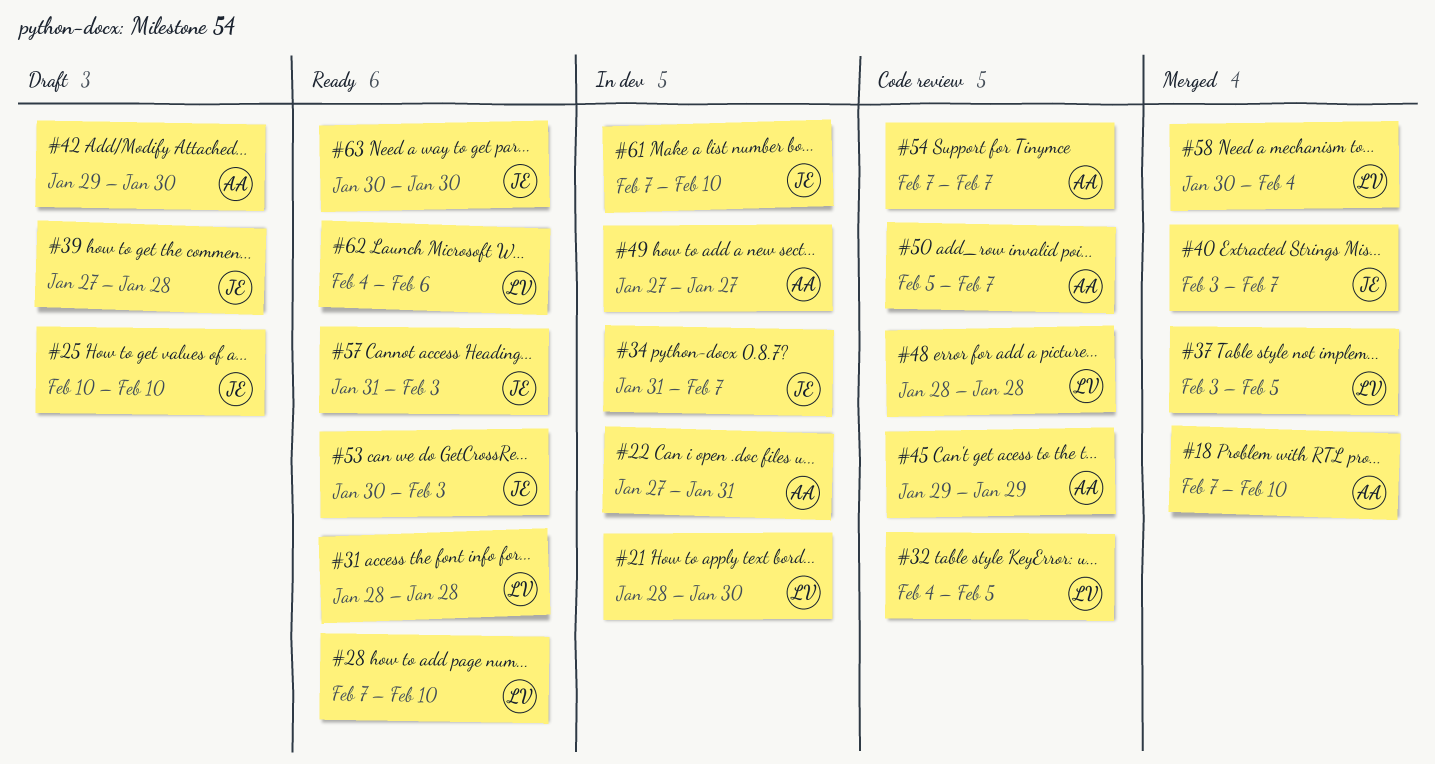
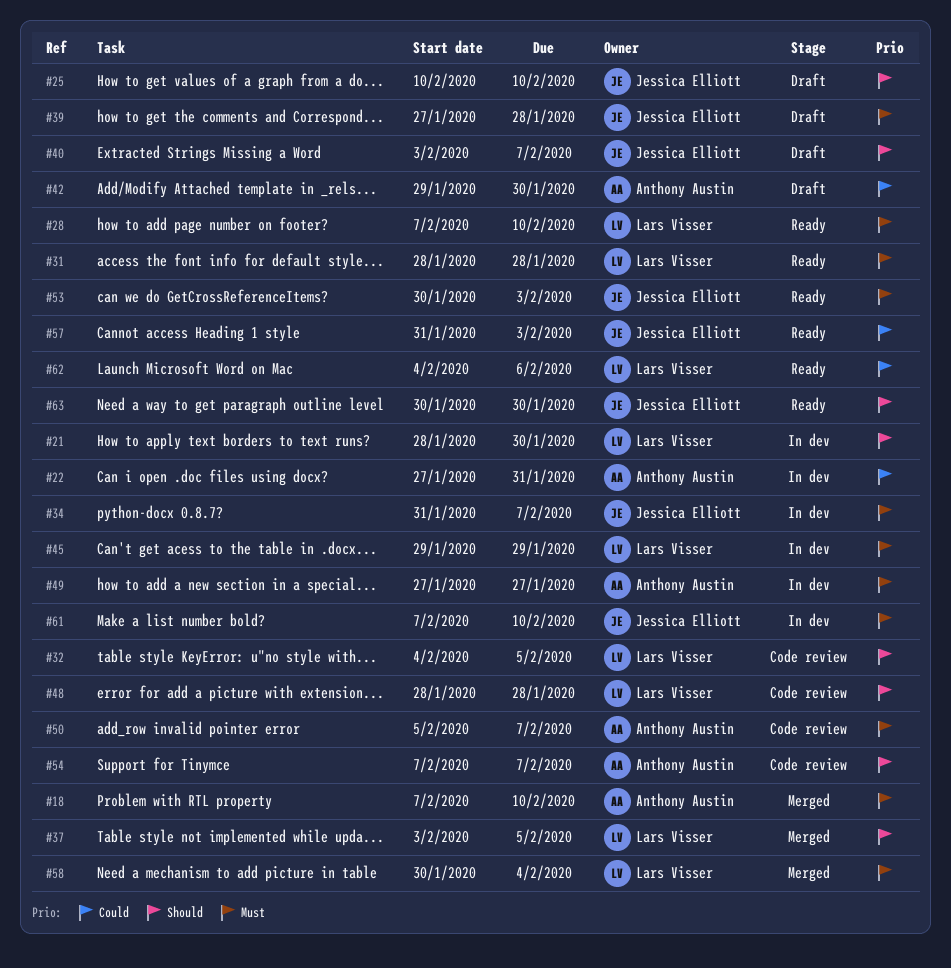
#40, status: Merged -> Draft
#45, status: Code review -> In dev
#45, owner: Anthony Austin -> Lars Visser

